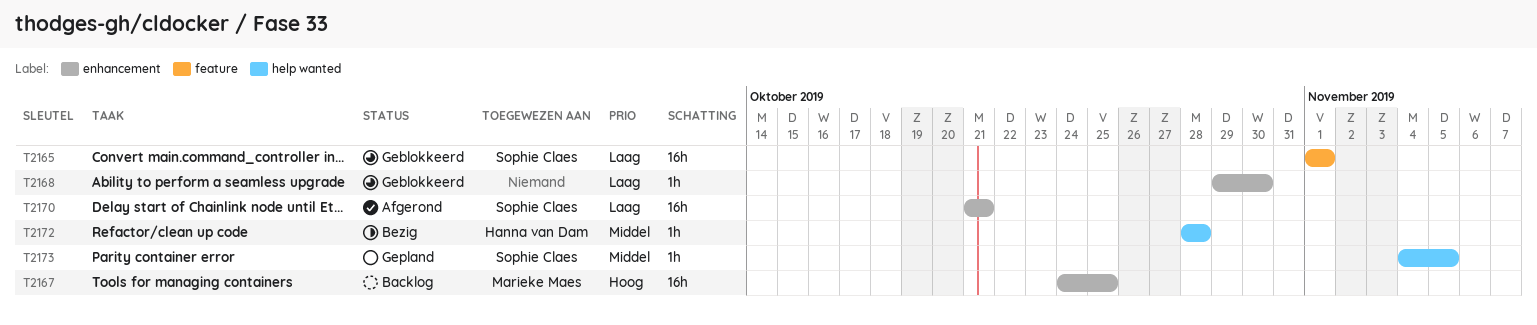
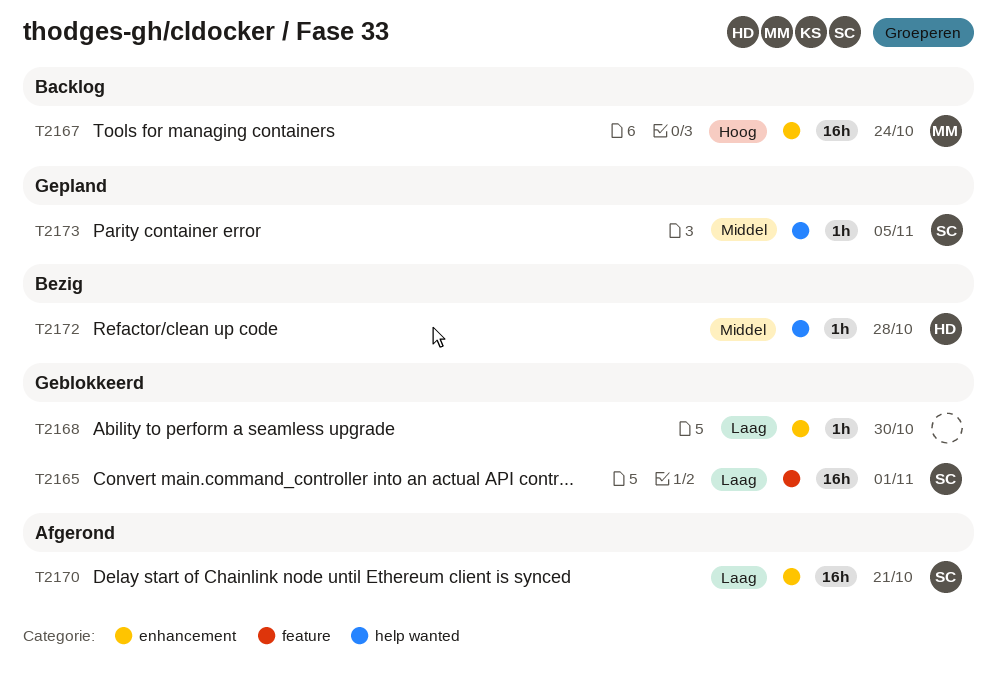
T2167, due: Oct 25 -> Oct 24

